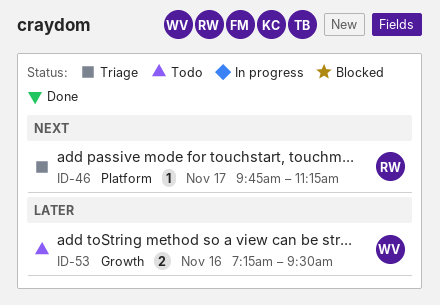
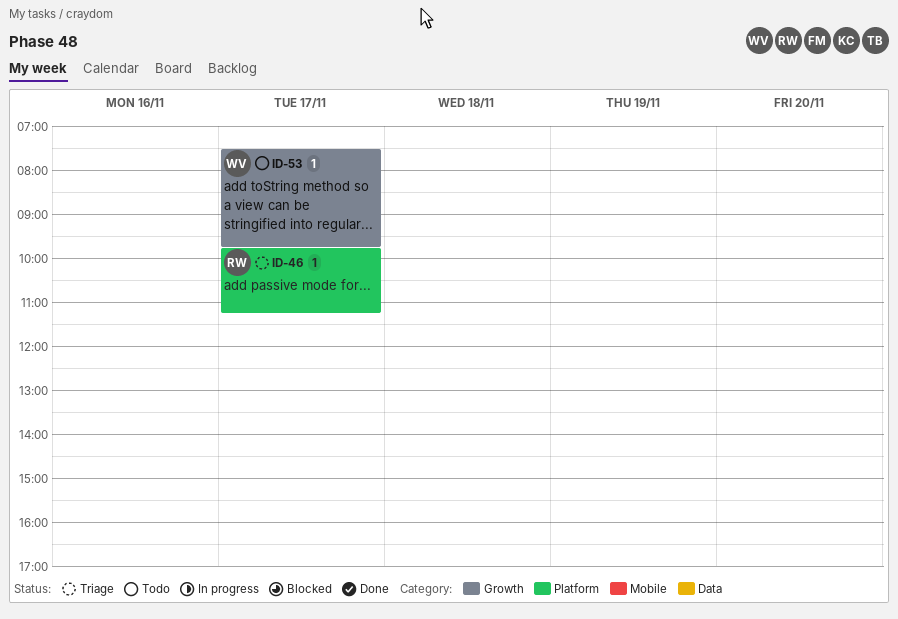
ID-53, estimate: 2 -> 1
ID-53, day: Nov 16 -> Nov 17
ID-53, begins: 07:15 -> 07:30
ID-53, ends: 09:30 -> 09:45

